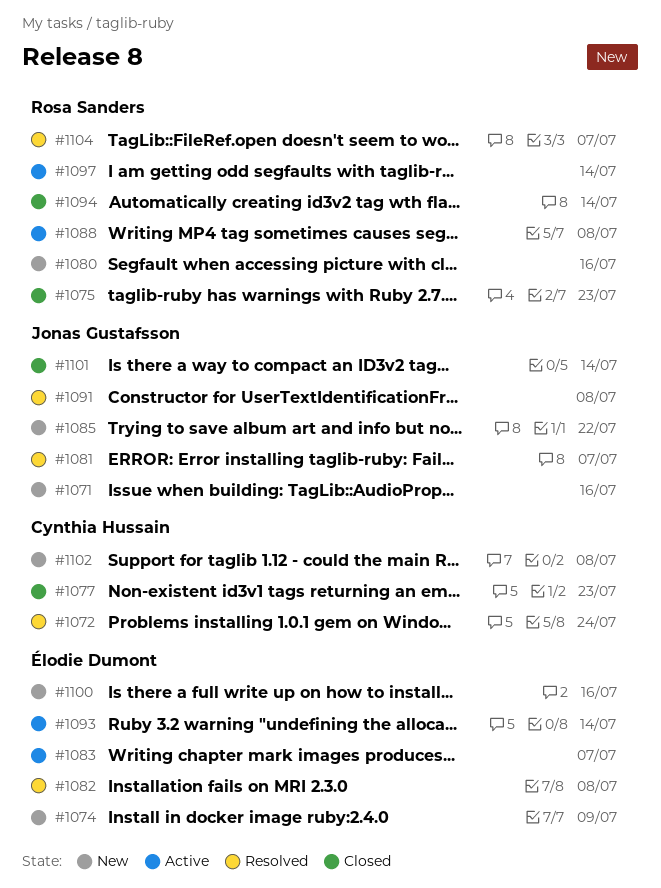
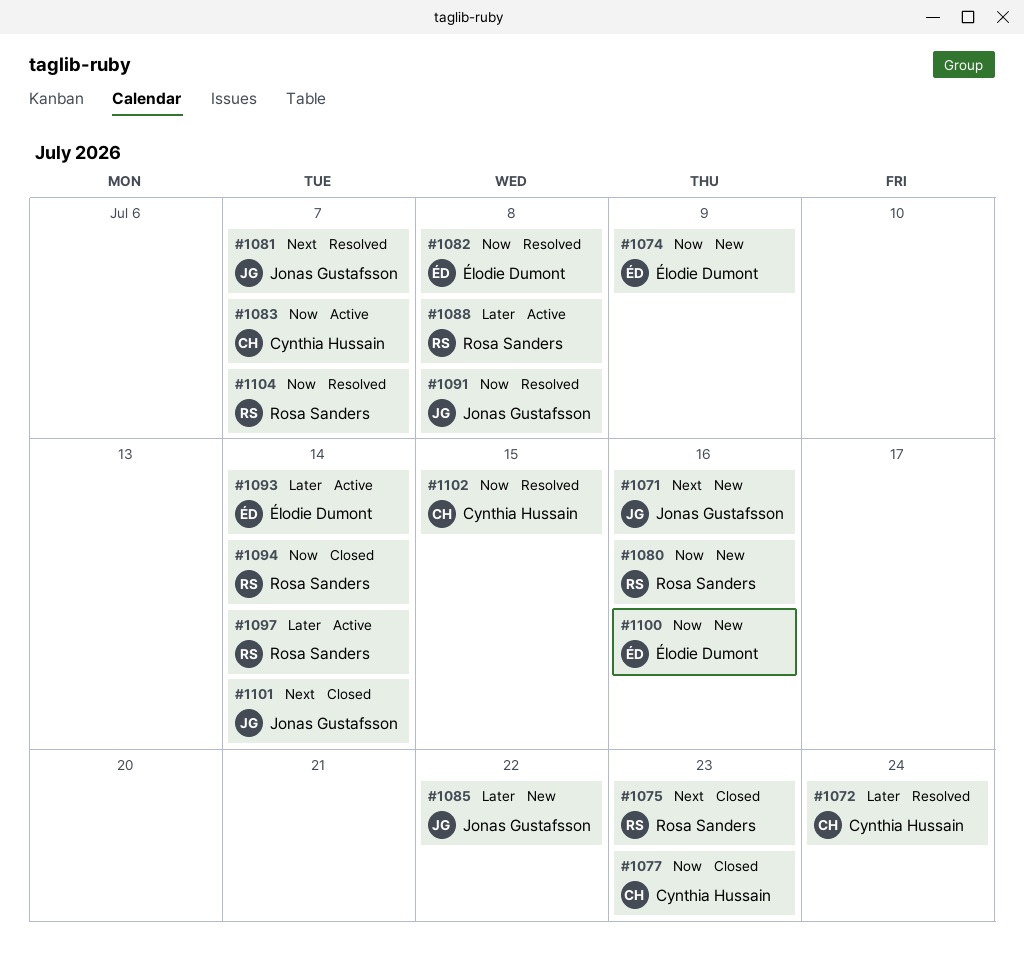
#1083, owner: Élodie Dumont -> Cynthia Hussain
#1102, status: New -> Resolved
#1102, due: Jul 8 -> Jul 15

